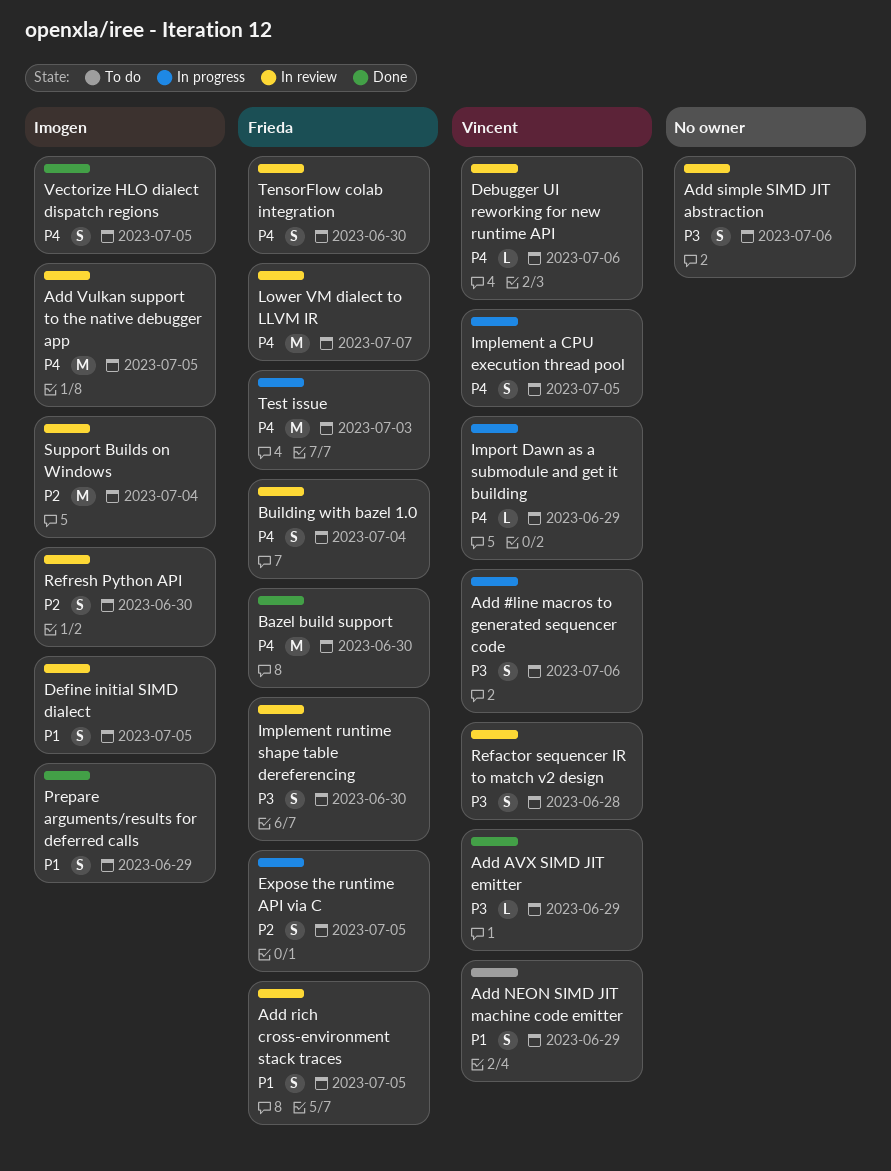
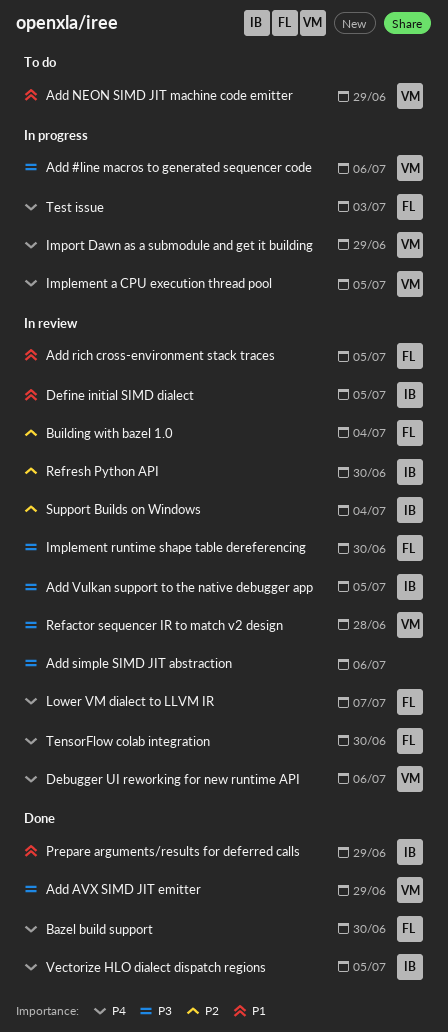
Add Vulkan support to the native debugger app, priority: P4 -> P3
Building with bazel 1.0, priority: P4 -> P2
Expose the runtime API via C: present -> none

